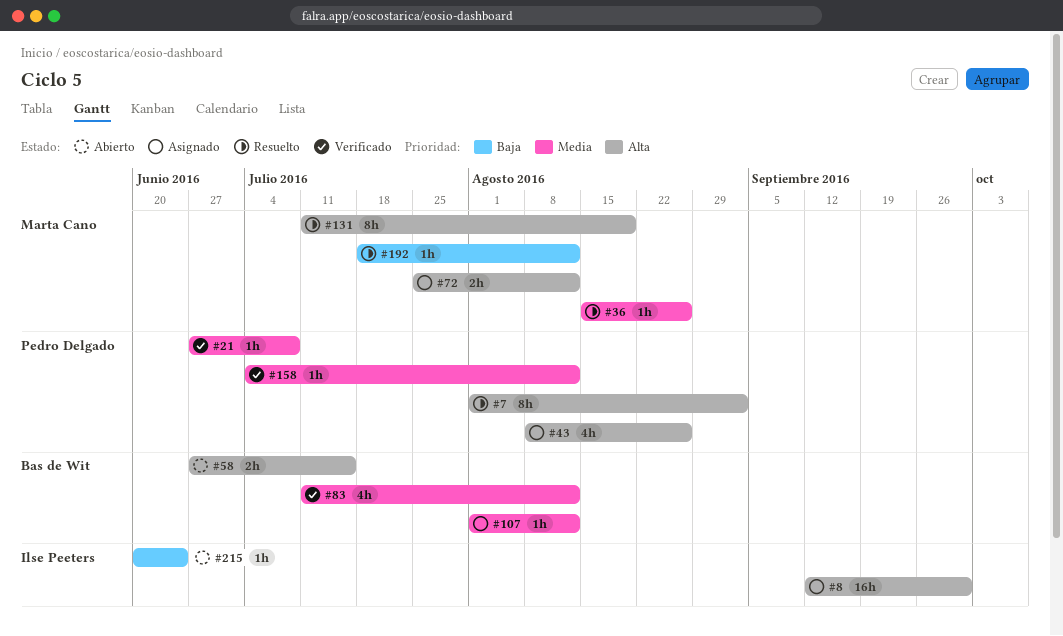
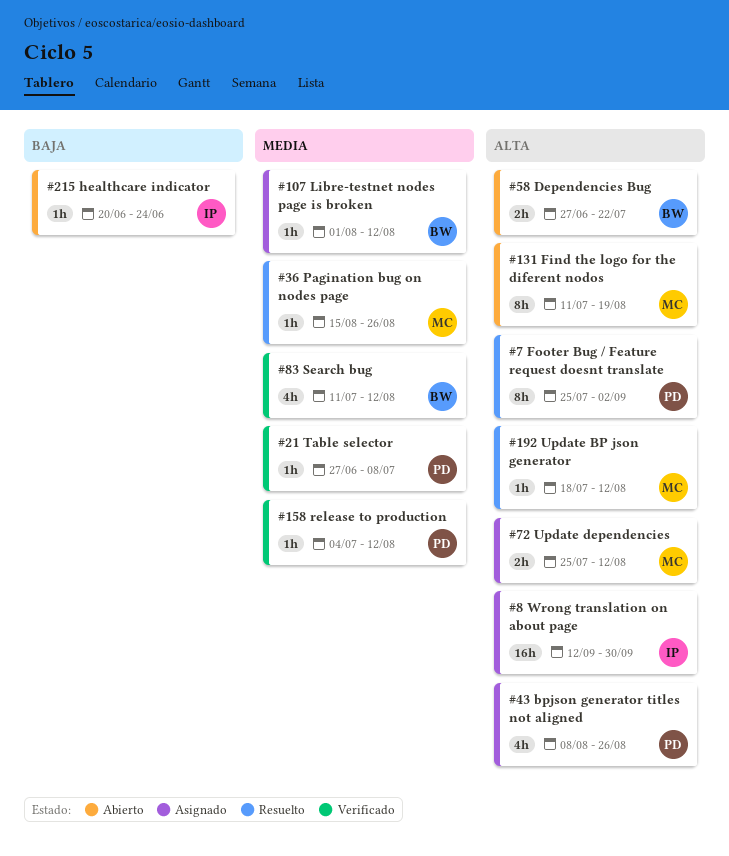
#7, start: Aug 1 -> Jul 25
#58, due: Jul 15 -> Jul 22
#131, status: Resuelto -> Abierto
#192, priority: Baja -> Alta

